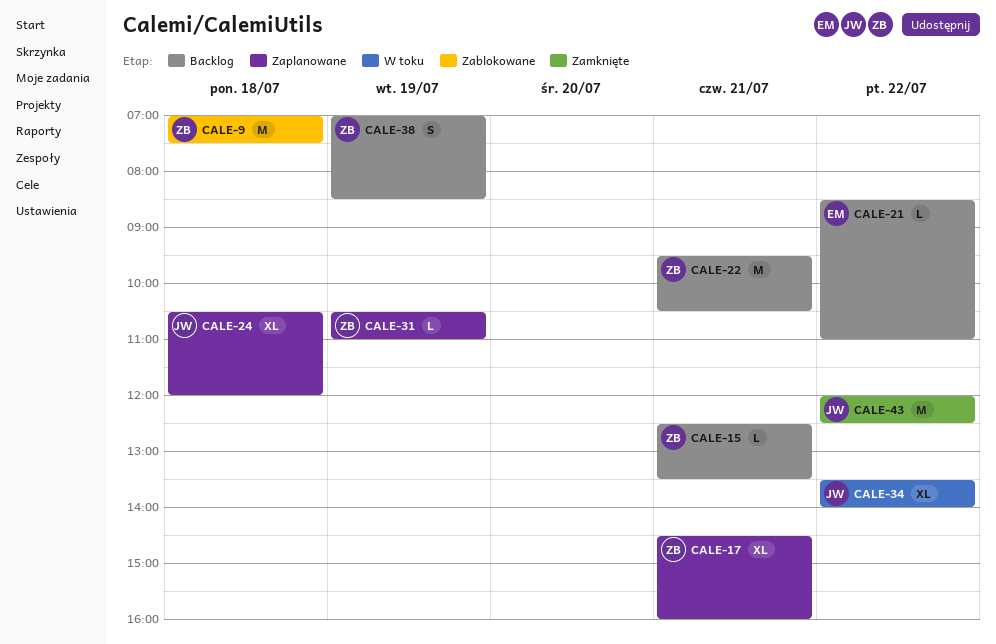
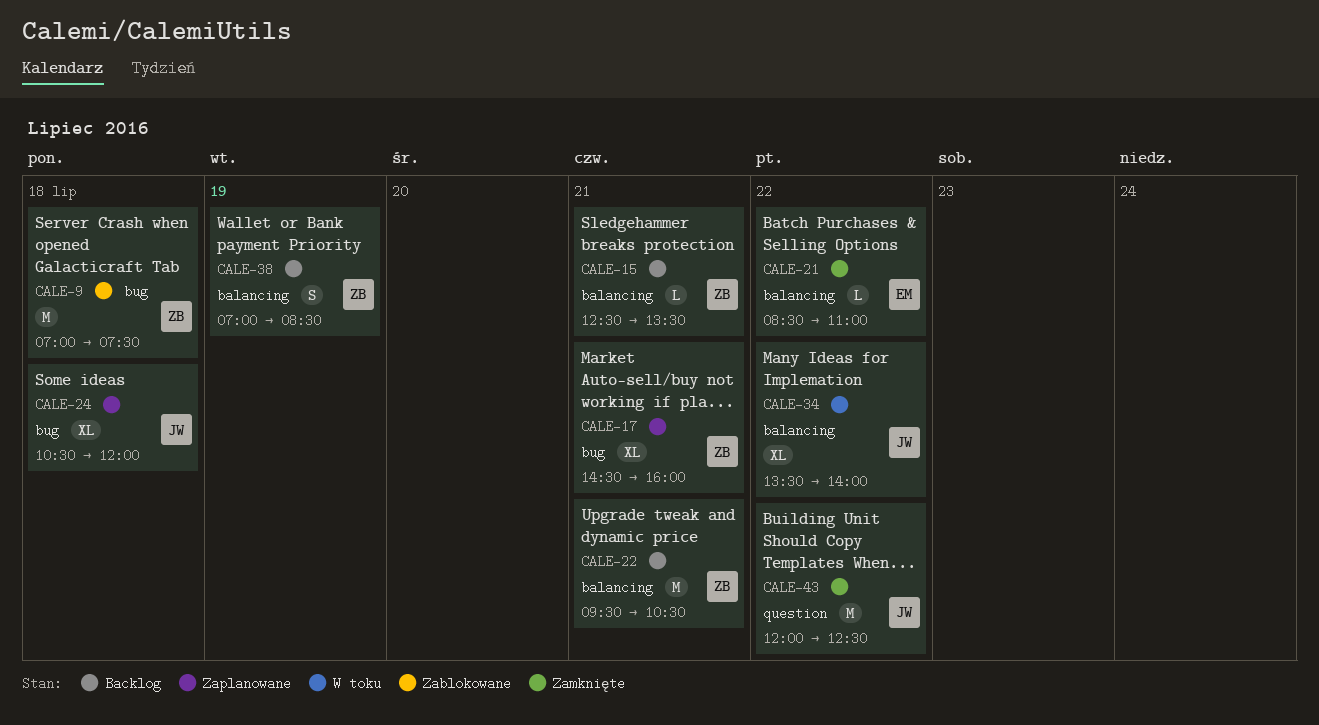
CALE-21, status: Backlog -> Zamknięte
CALE-31: present -> none

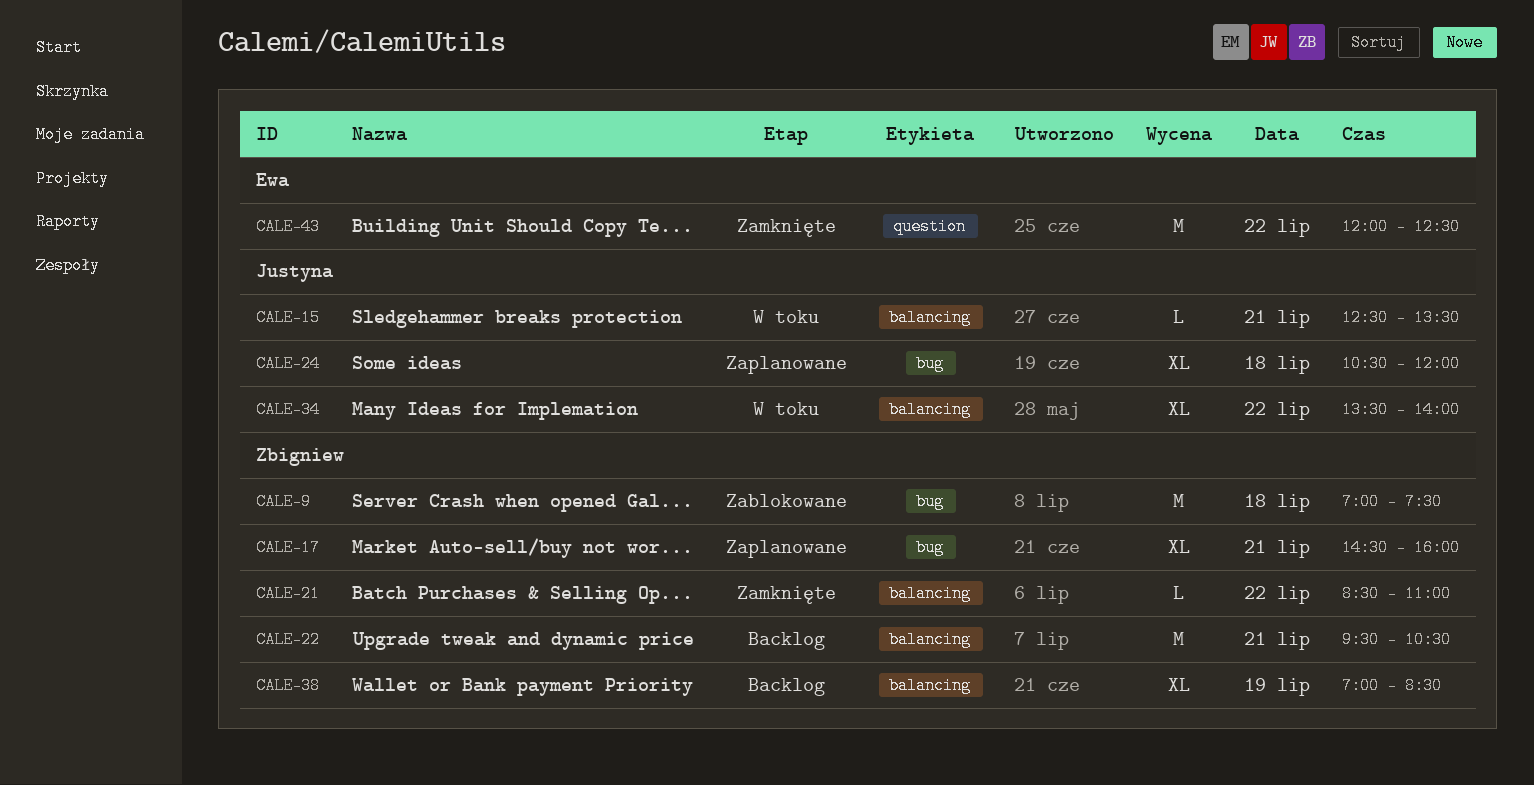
CALE-15, status: Backlog -> W toku
CALE-15, owner: Zbigniew -> Justyna
CALE-21, owner: Ewa -> Zbigniew
CALE-38, estimate: S -> XL
CALE-43, owner: Justyna -> Ewa

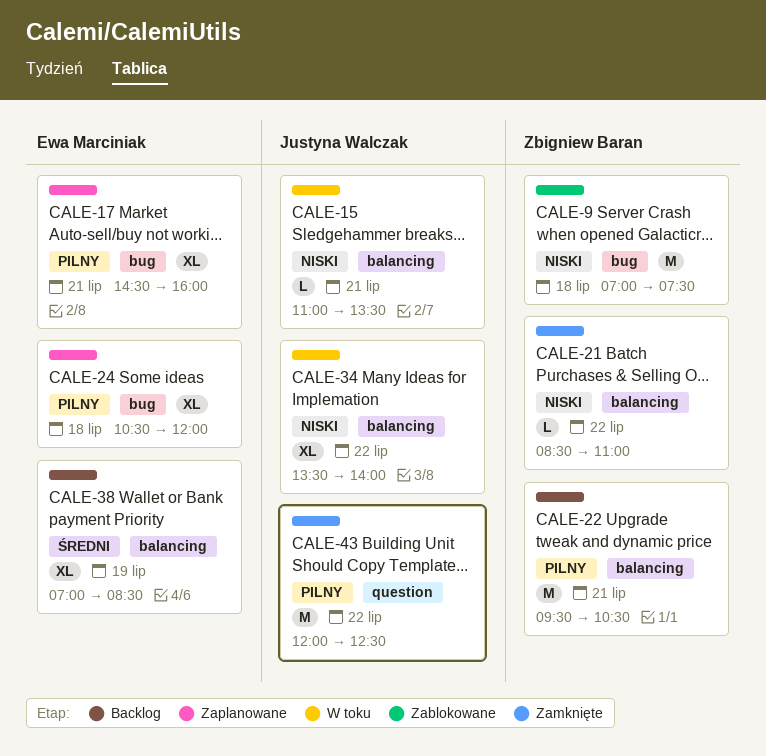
CALE-15, begins: 12:30 -> 11:00
CALE-17, owner: Zbigniew Baran -> Ewa Marciniak
CALE-24, owner: Justyna Walczak -> Ewa Marciniak
CALE-38, owner: Zbigniew Baran -> Ewa Marciniak
CALE-43, owner: Ewa Marciniak -> Justyna Walczak

